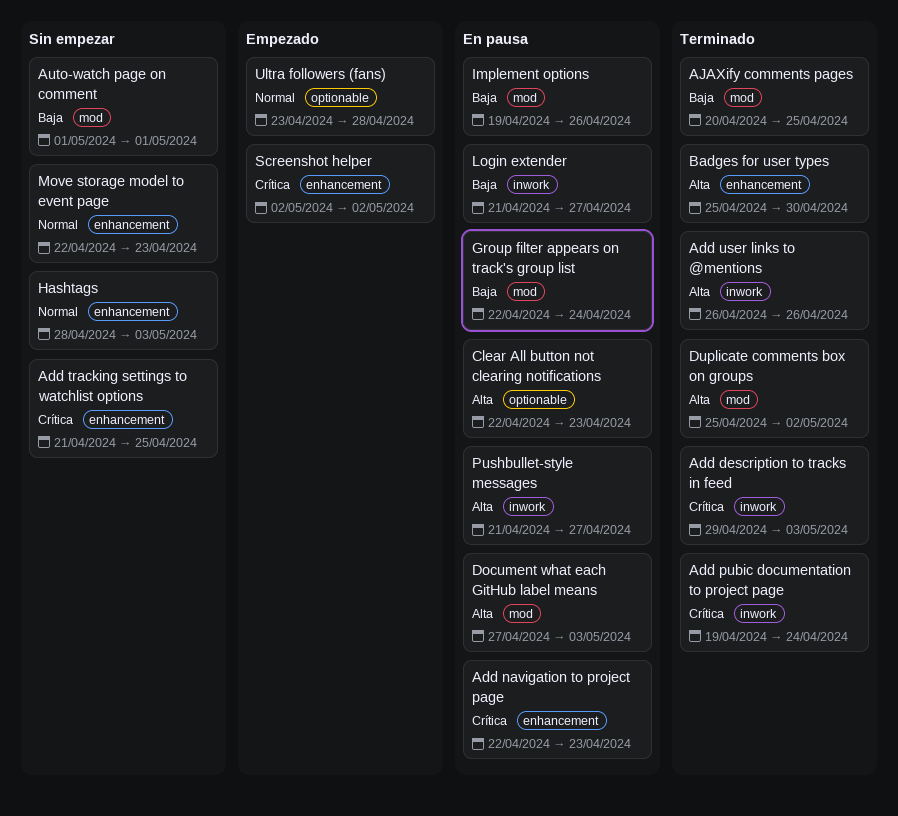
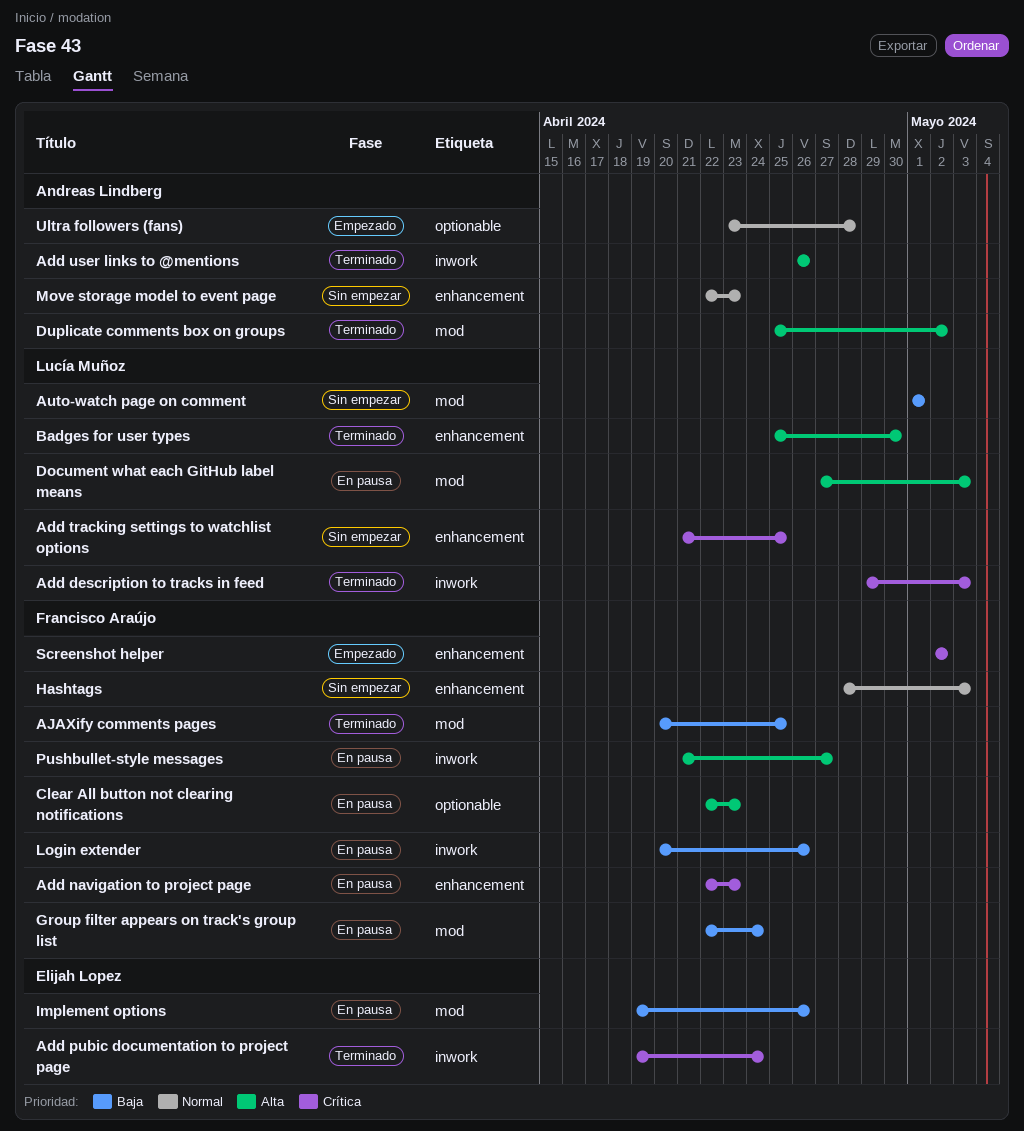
Login extender, start: Apr 21 -> Apr 20
Login extender, due: Apr 27 -> Apr 26

